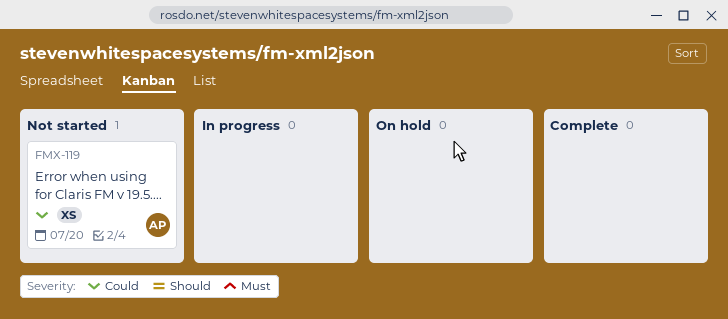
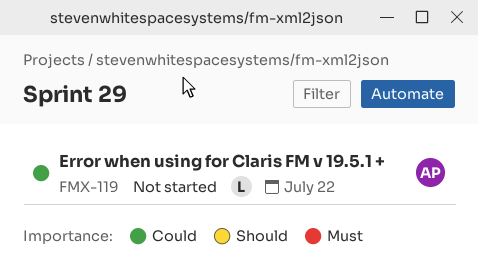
FMX-119, estimate: XS -> L
FMX-119, due: Jul 20 -> Jul 22

